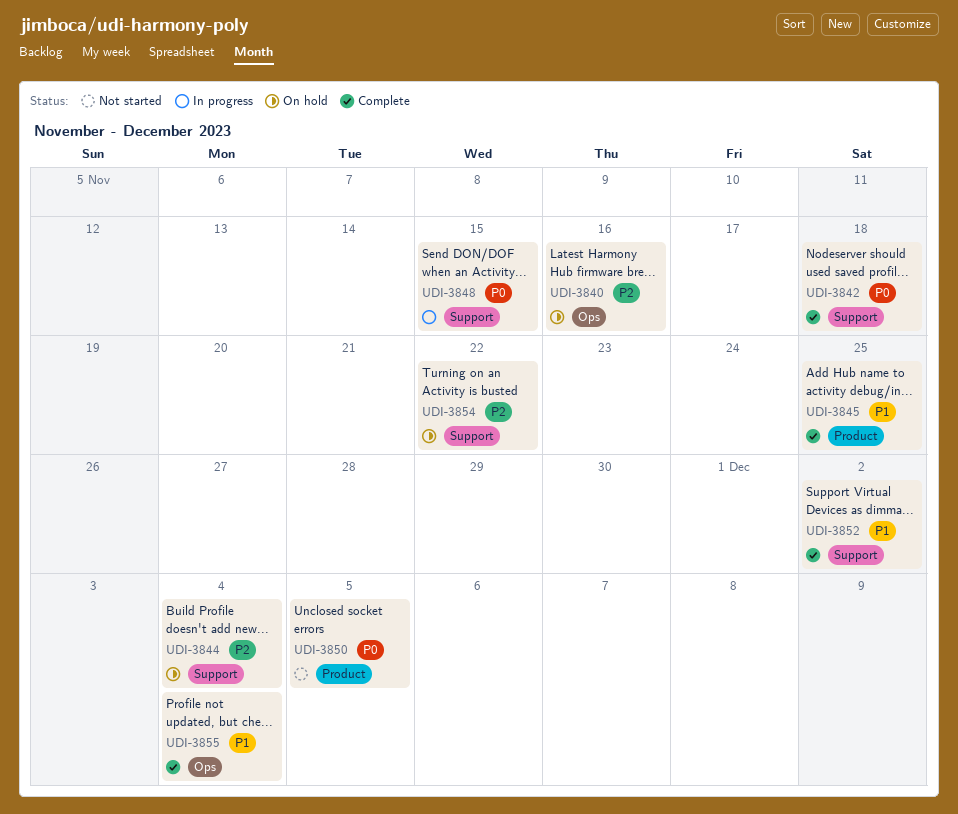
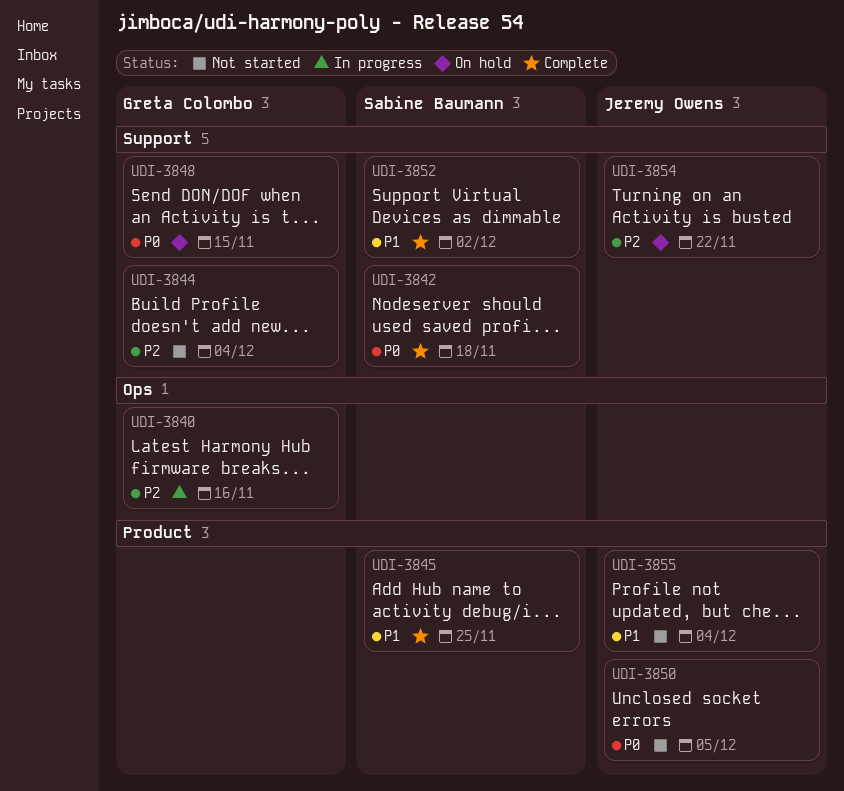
UDI-3840, status: On hold -> In progress
UDI-3844, status: On hold -> Not started
UDI-3848, status: In progress -> On hold
UDI-3855, status: Complete -> Not started
UDI-3855, label: Ops -> Product

